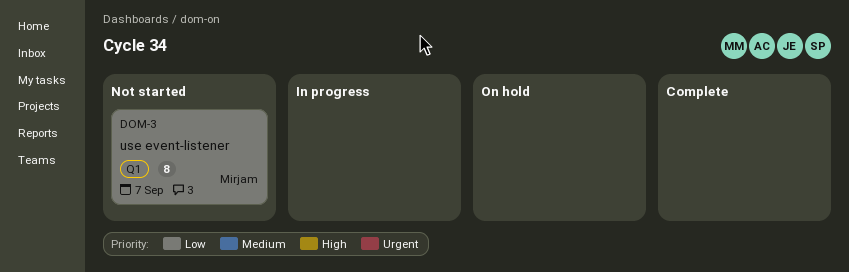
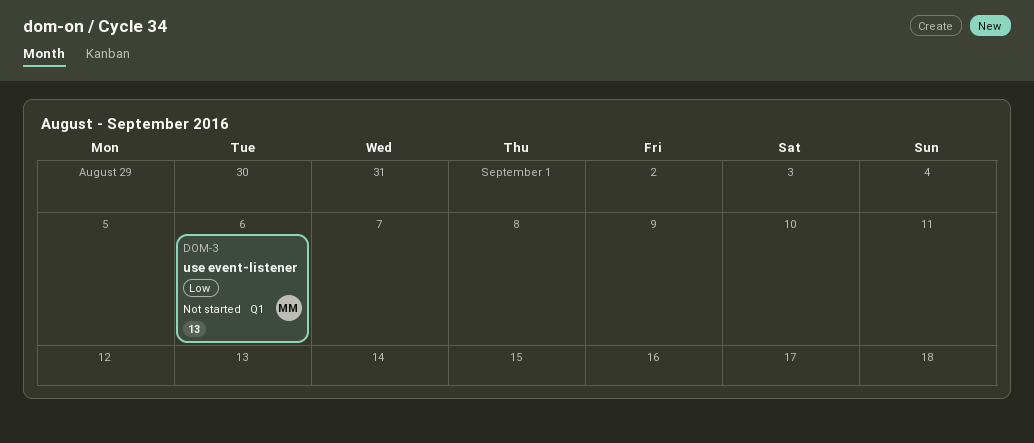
DOM-3, estimate: 8 -> 13
DOM-3, due: Sep 7 -> Sep 6

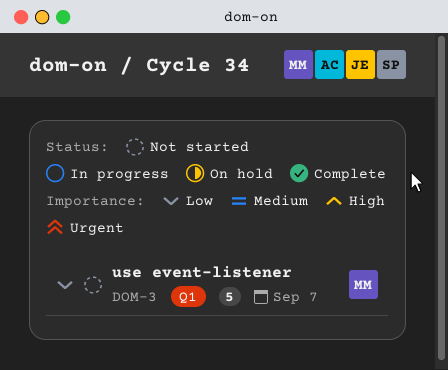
DOM-3, estimate: 13 -> 5
DOM-3, due: Sep 6 -> Sep 7

